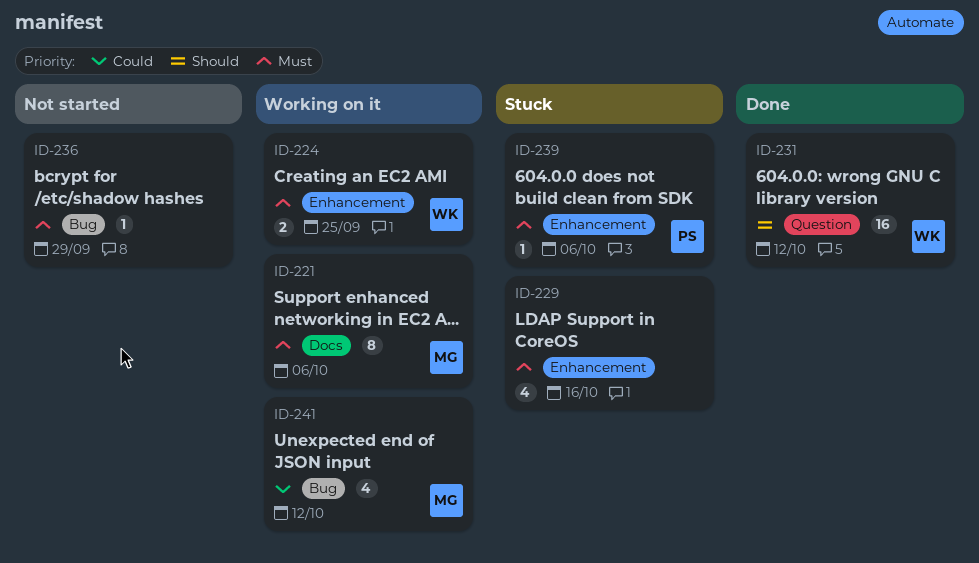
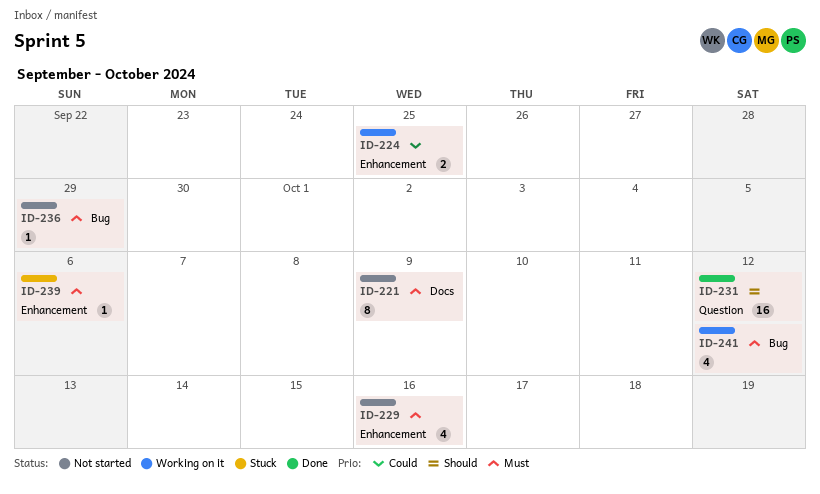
ID-221, status: Working on it -> Not started
ID-221, due: Oct 6 -> Oct 9
ID-224, priority: Must -> Could
ID-229, status: Stuck -> Not started
ID-241, priority: Could -> Must

